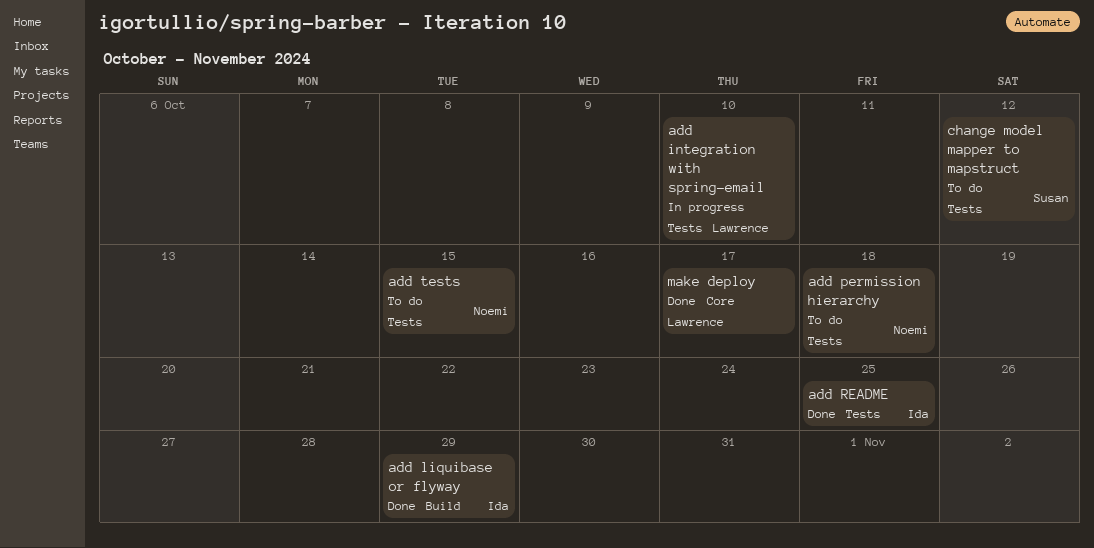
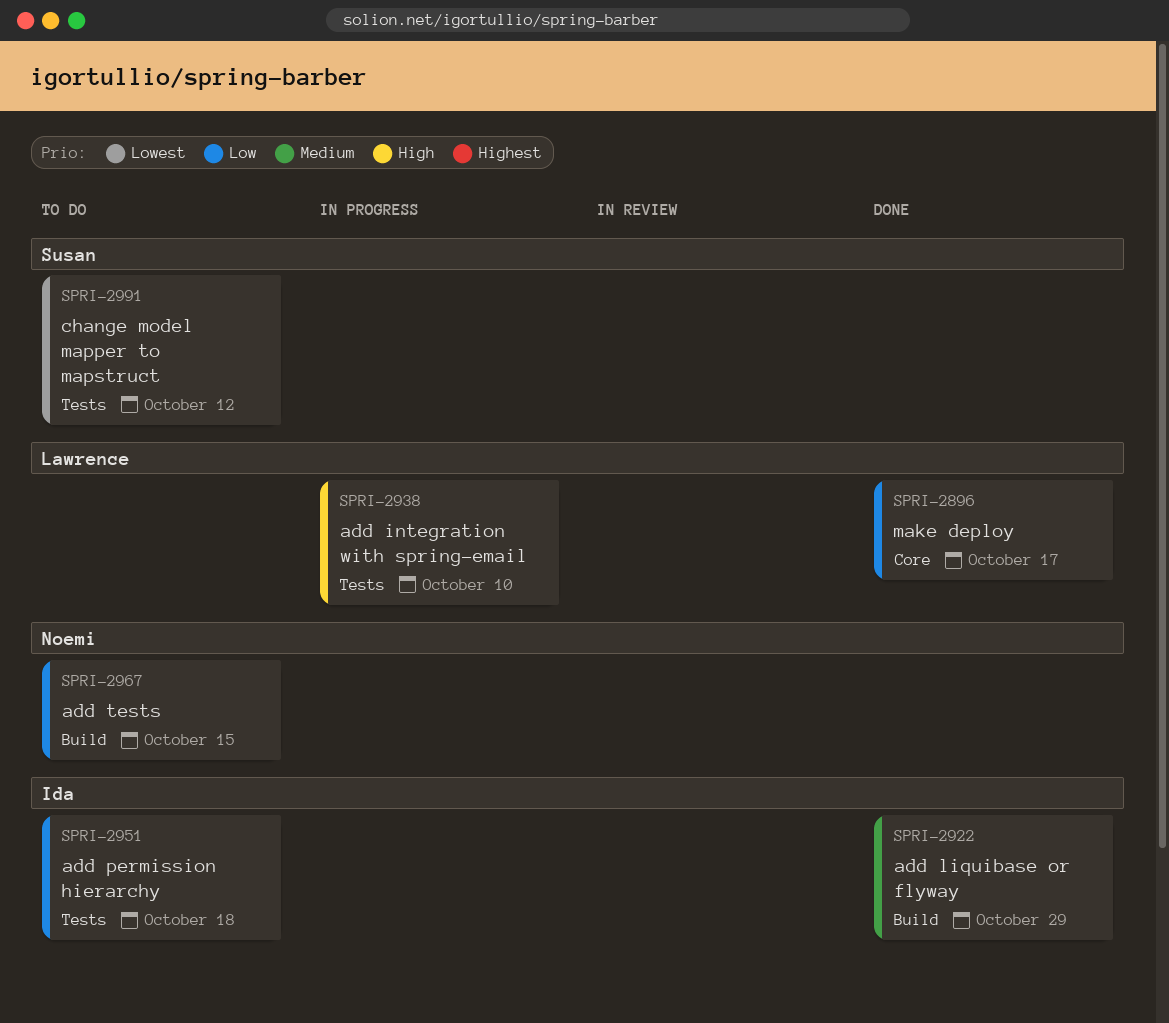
add permission hierarchy, owner: Noemi -> Ida
add README: present -> none
add tests, label: Tests -> Build

